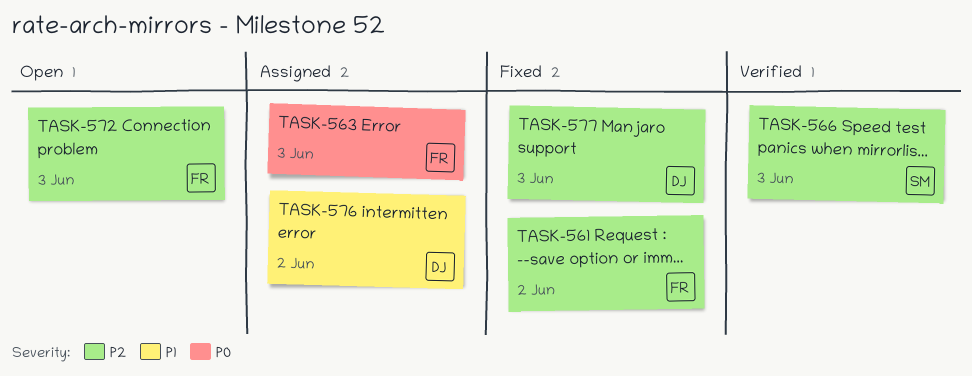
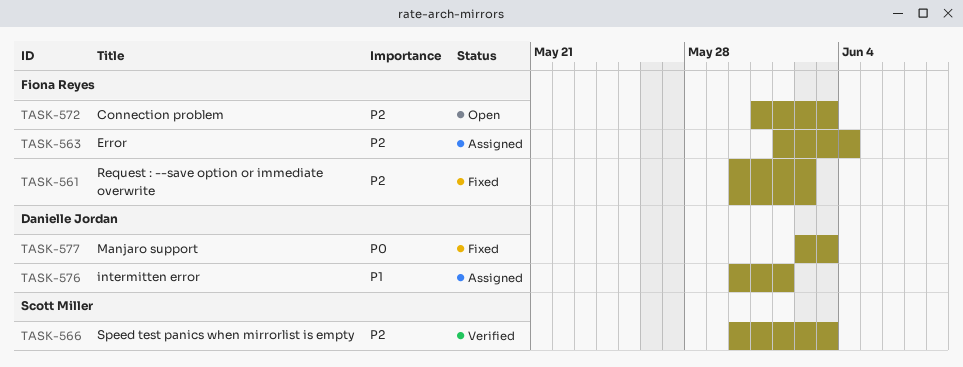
TASK-563, priority: P0 -> P2
TASK-563, due: Jun 3 -> Jun 4
TASK-576, due: Jun 2 -> Jun 1
TASK-577, priority: P2 -> P0

